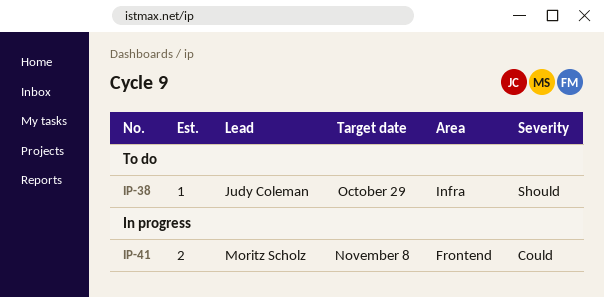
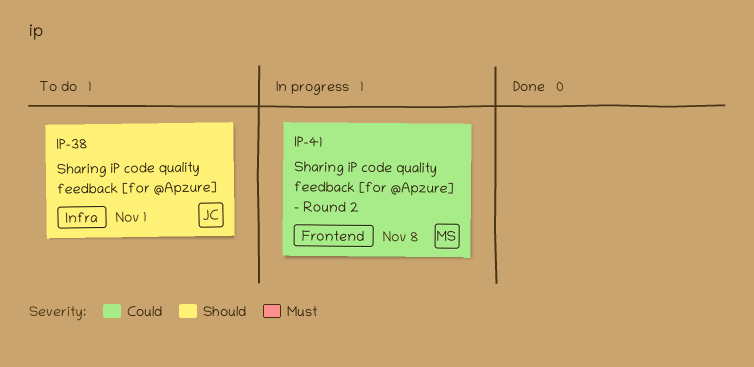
IP-38, due: Oct 29 -> Nov 1

